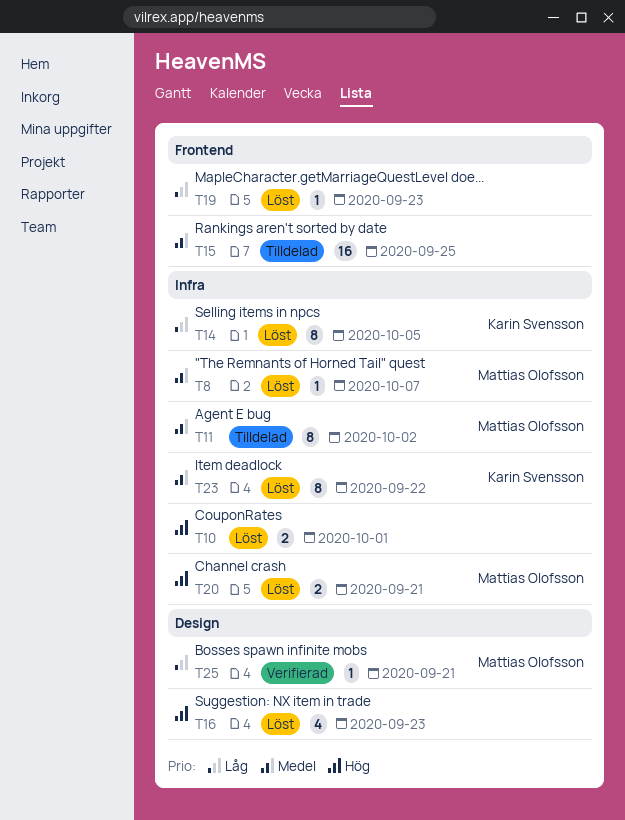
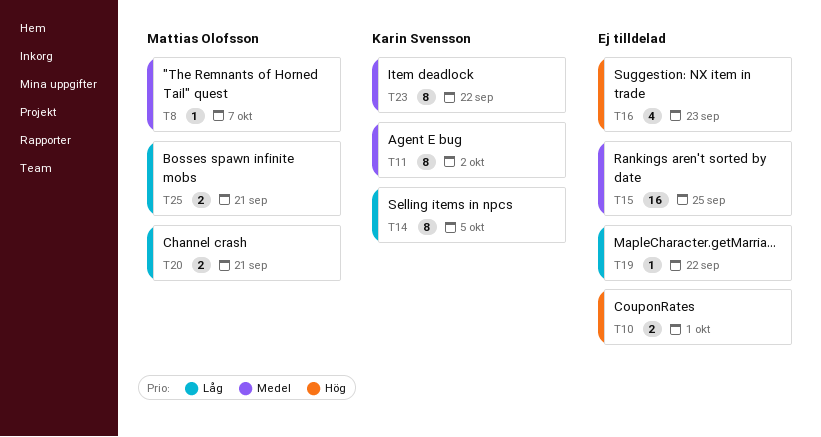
T11, owner: Mattias Olofsson -> Karin Svensson
T19, due: Sep 23 -> Sep 22
T20, priority: Hög -> Låg
T25, estimate: 1 -> 2

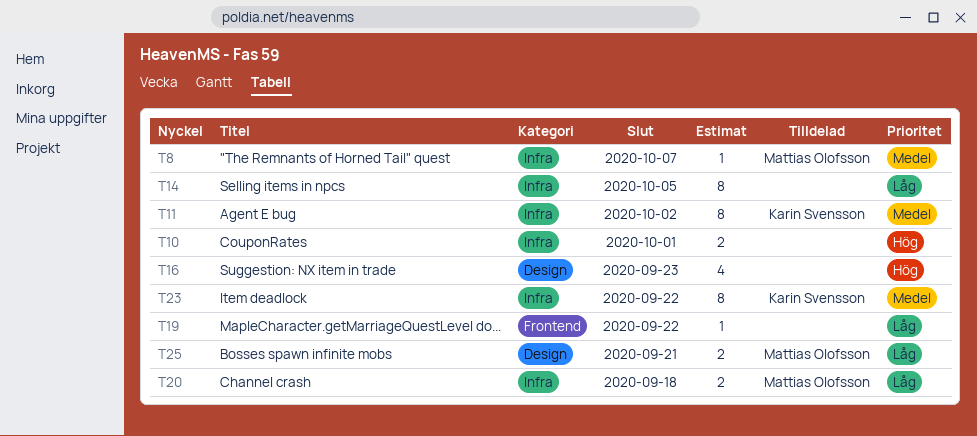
T14, owner: Karin Svensson -> none
T15: present -> none
T20, due: Sep 21 -> Sep 18

